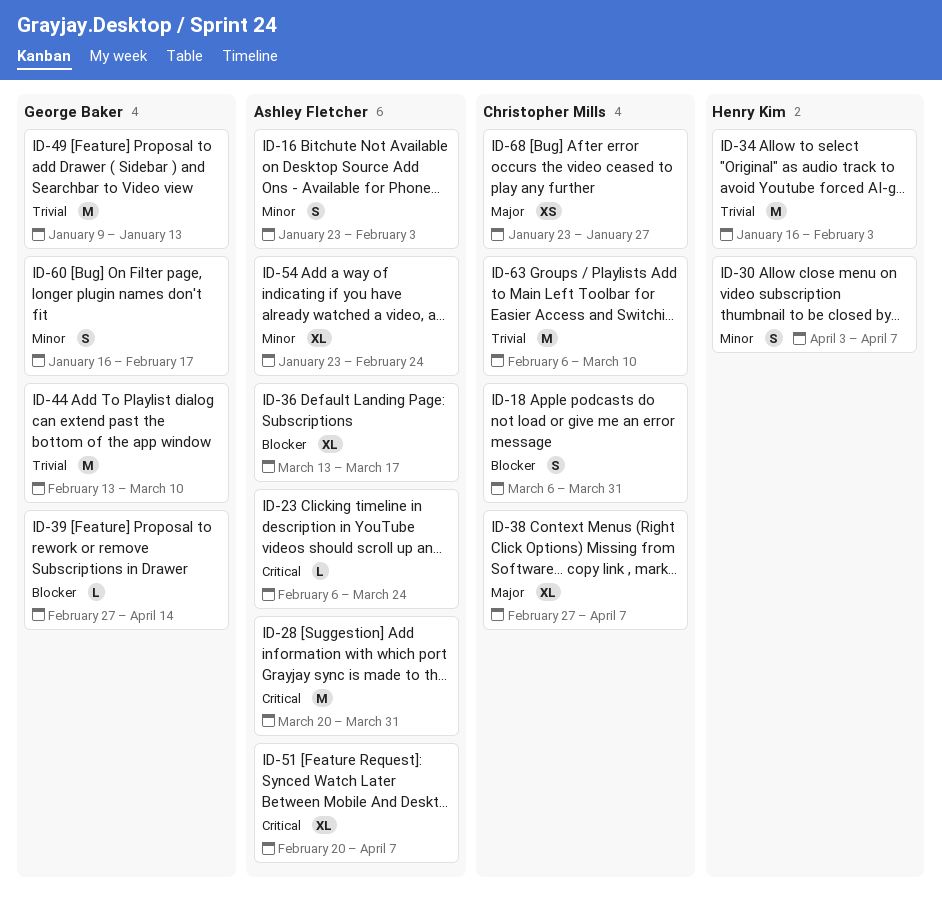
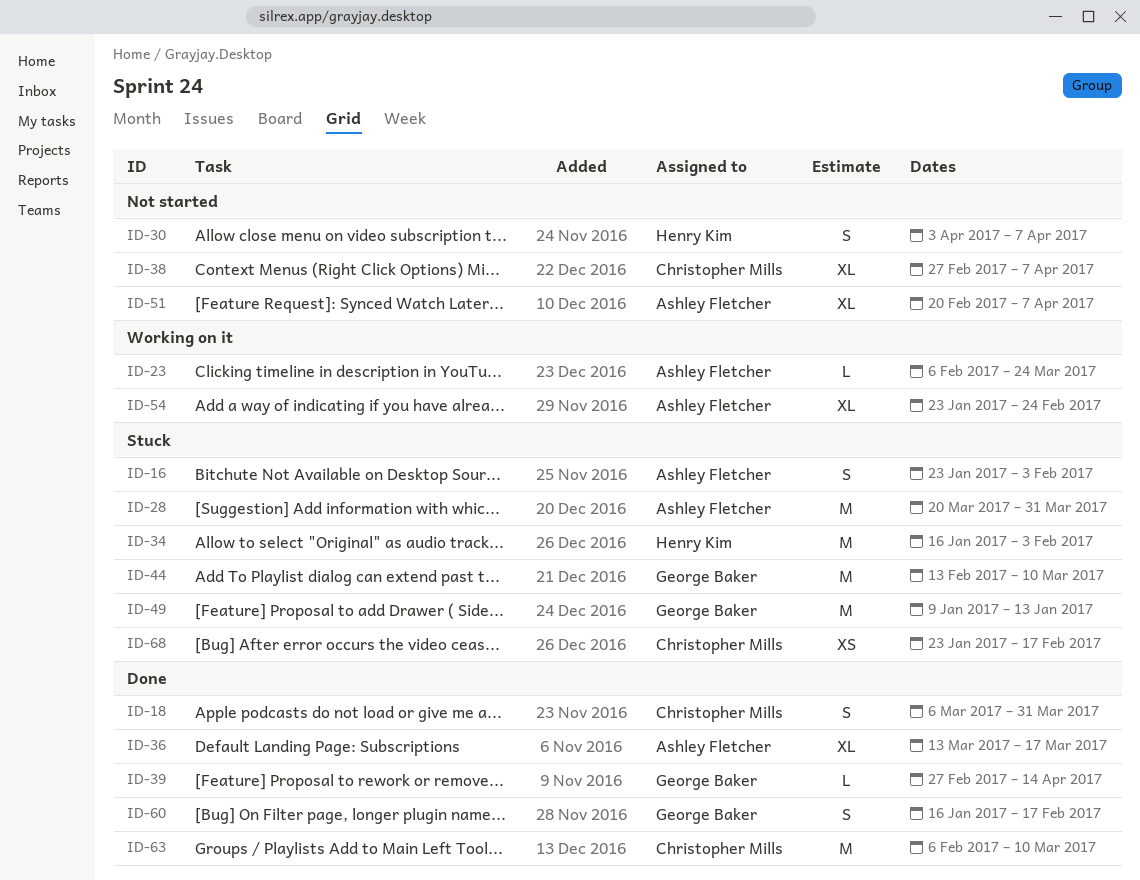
ID-68, due: Jan 27 -> Feb 17

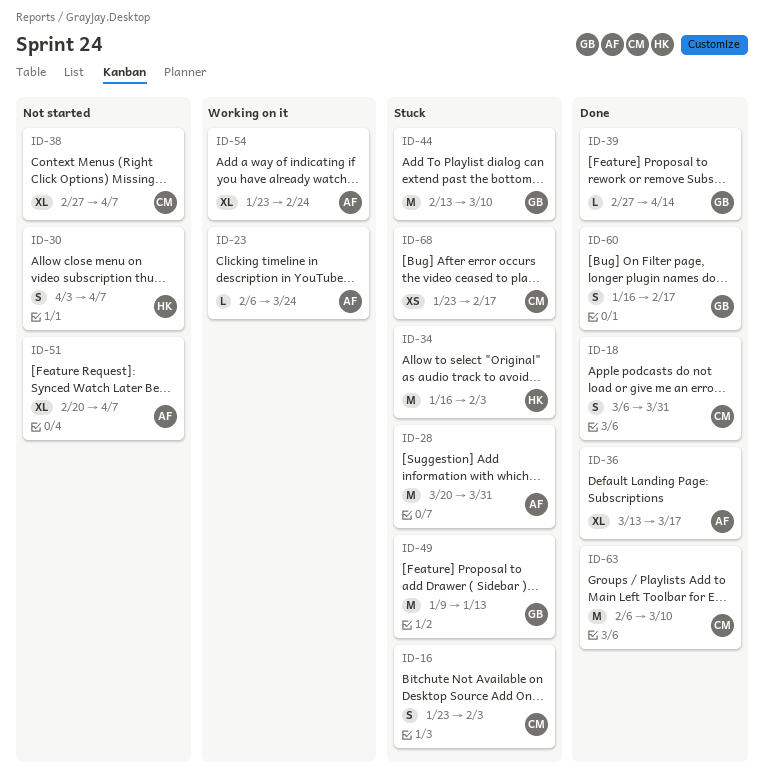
ID-16, owner: Ashley Fletcher -> Christopher Mills

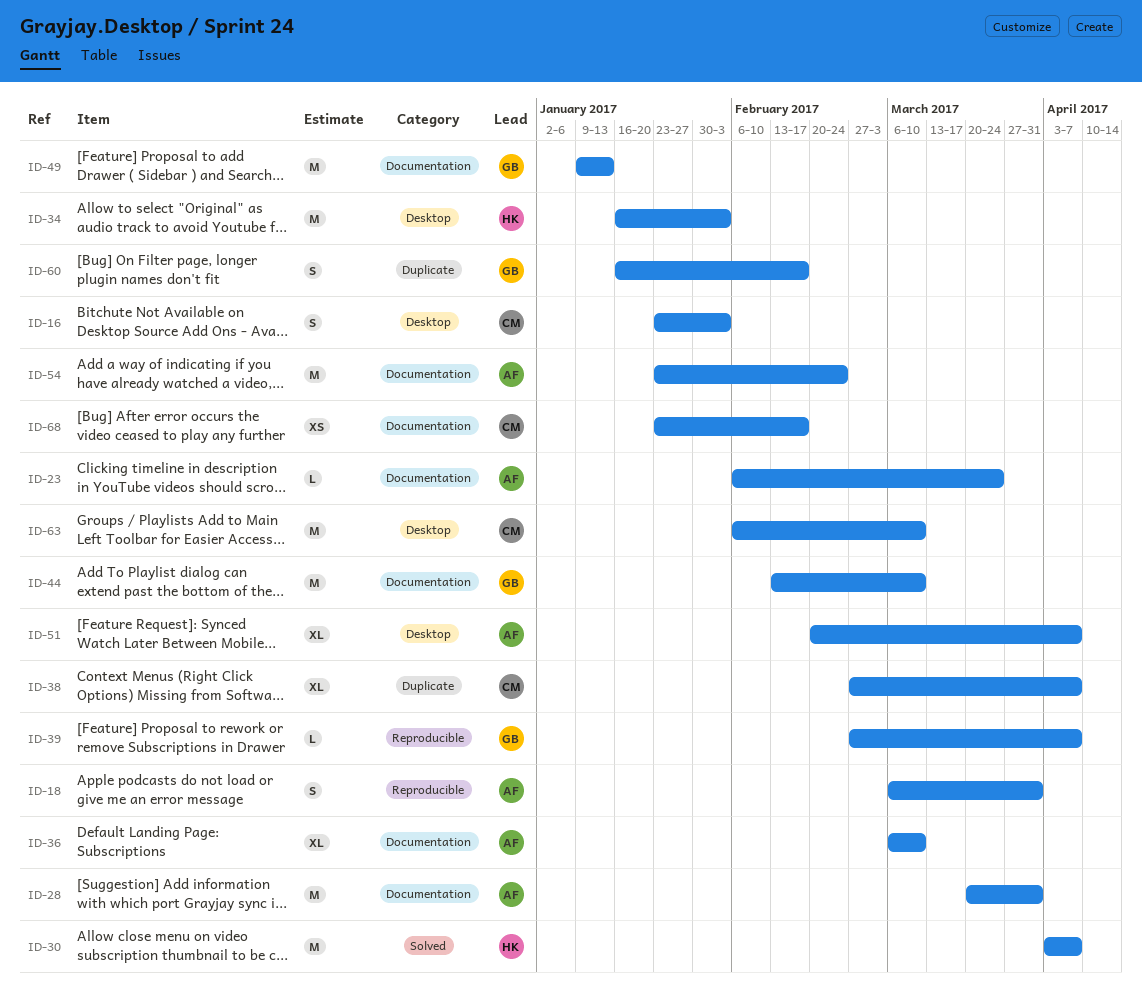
ID-18, owner: CM -> AF
ID-30, estimate: S -> M
ID-36, start: Mar 13 -> Mar 6
ID-36, due: Mar 17 -> Mar 10
ID-39, due: Apr 14 -> Apr 7
ID-54, estimate: XL -> M

